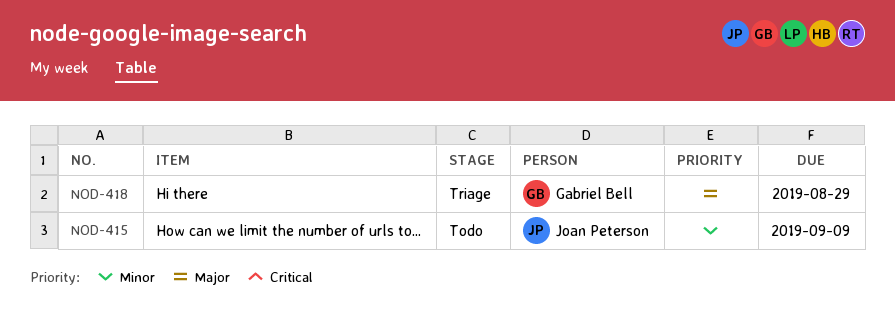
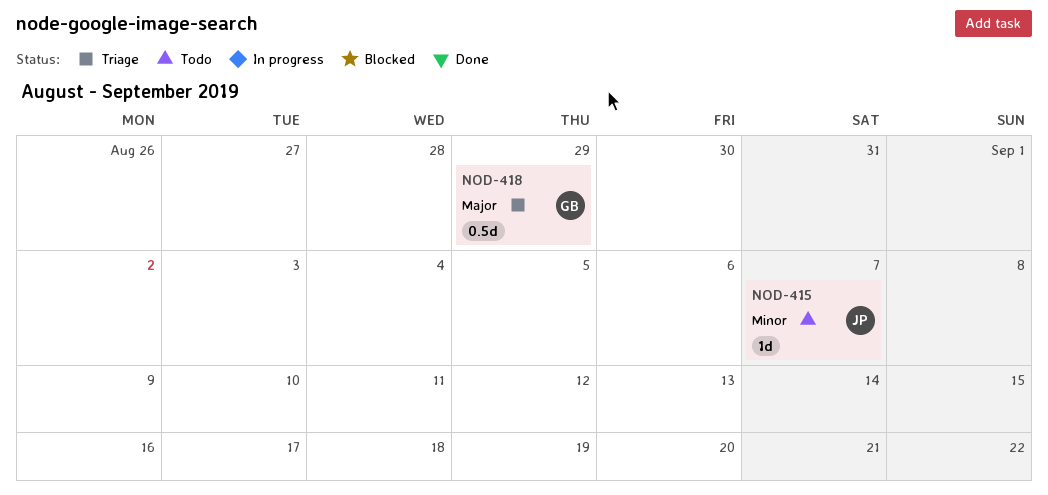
NOD-415, due: Sep 9 -> Sep 7

